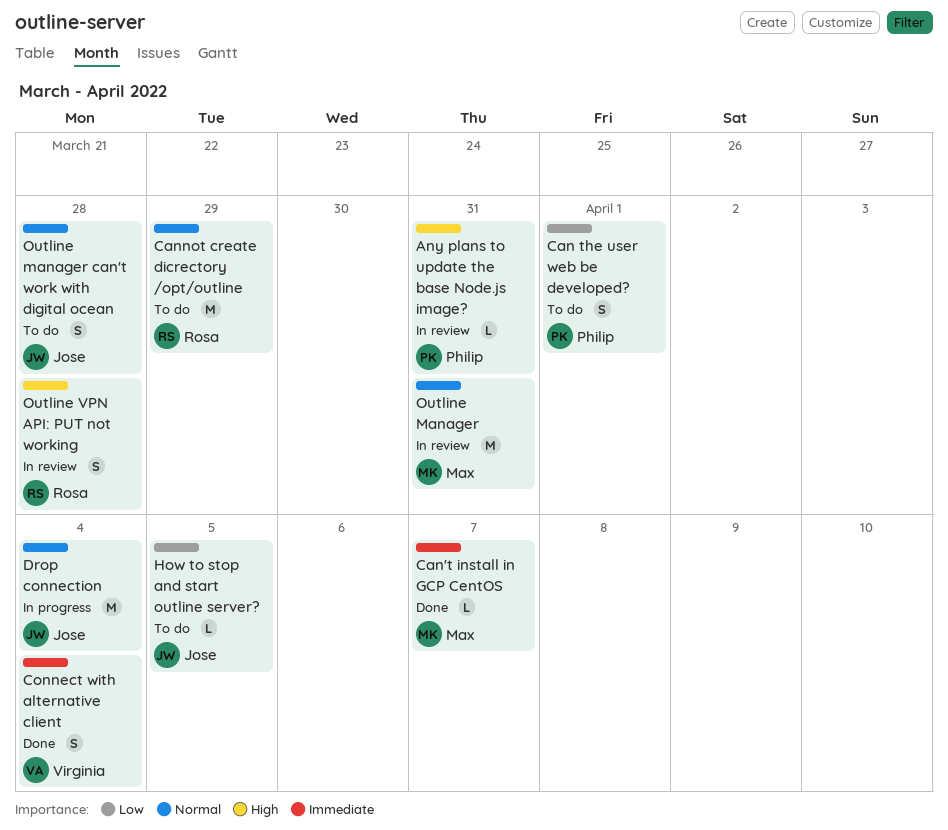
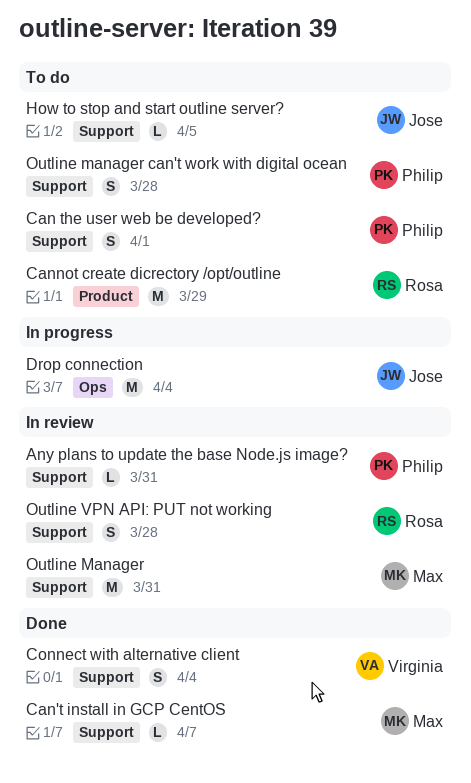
Outline manager can't work with digital ocean, owner: Jose -> Philip

